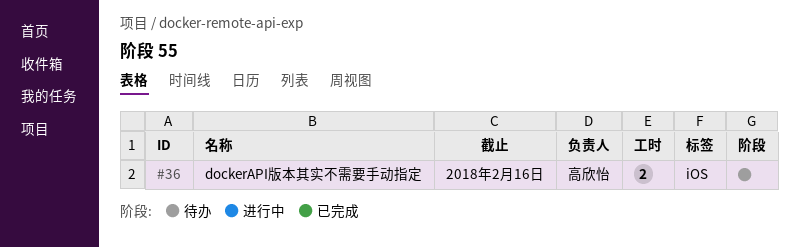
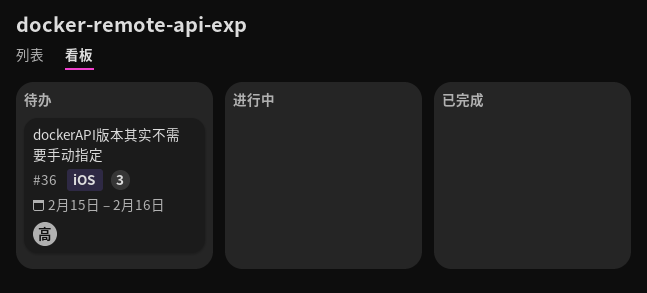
#36, estimate: 2 -> 3

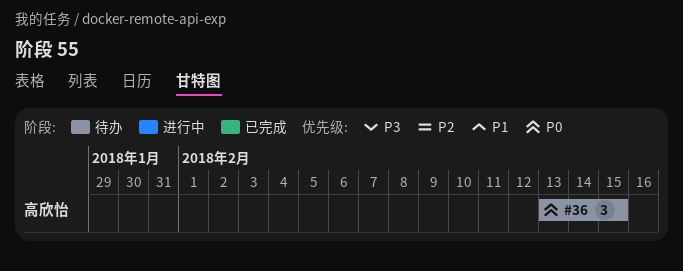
#36, start: Feb 15 -> Feb 13
#36, due: Feb 16 -> Feb 15

